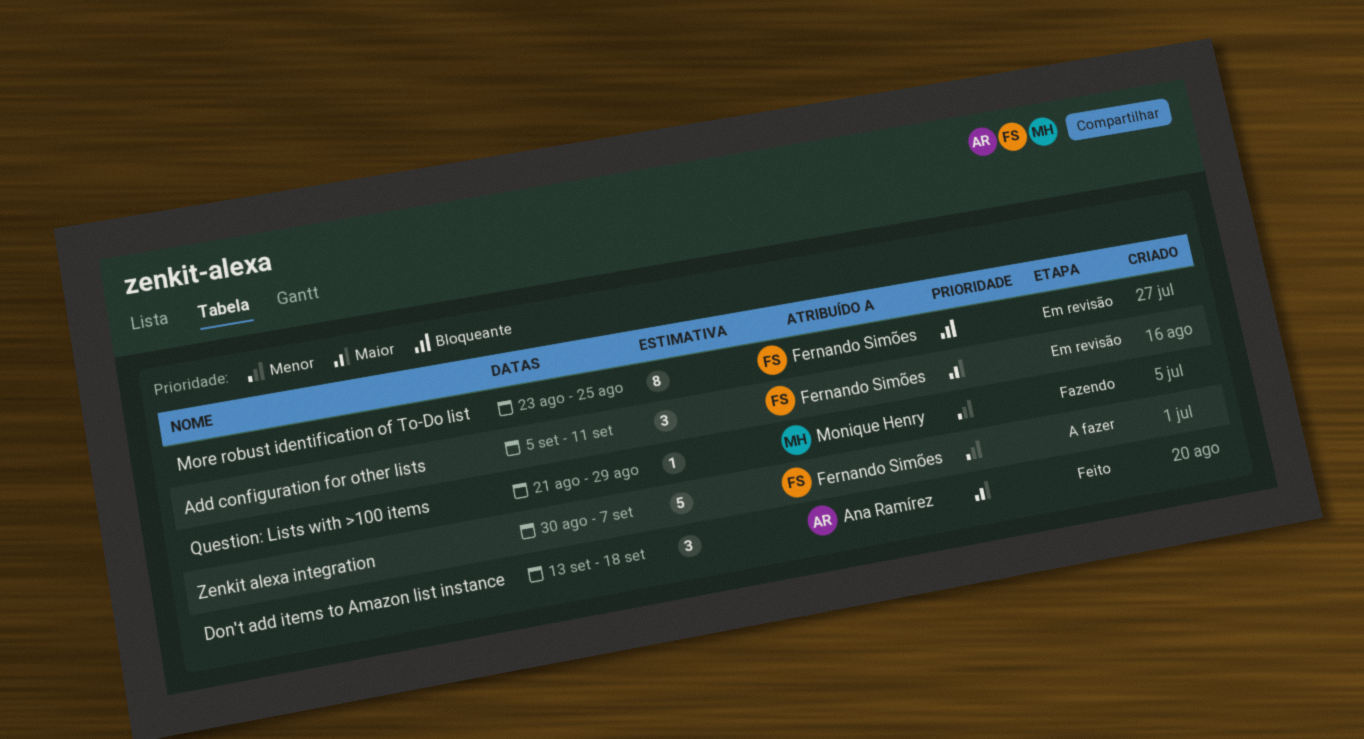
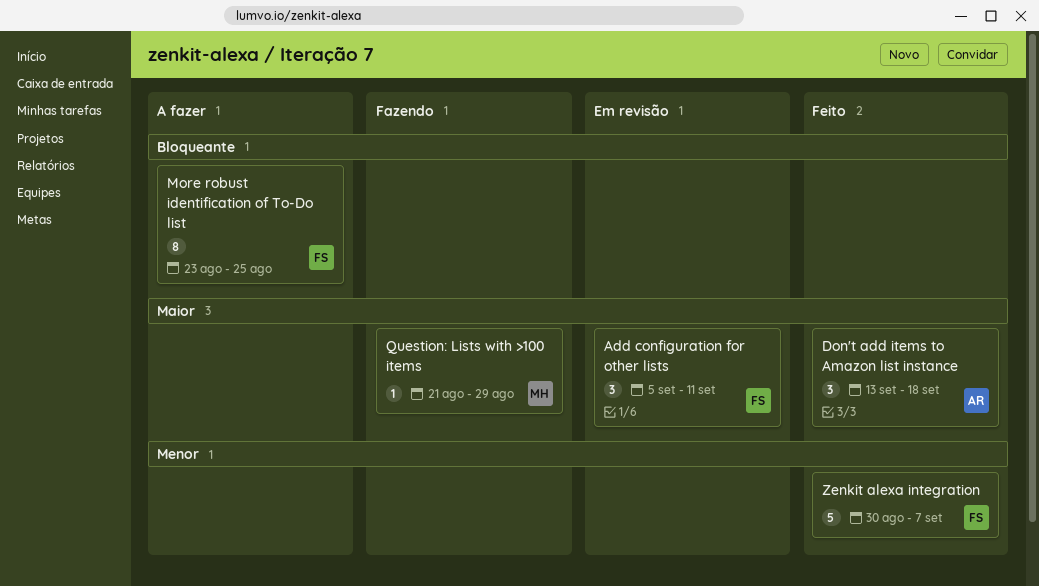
More robust identification of To-Do list, status: Em revisão -> A fazer
Question: Lists with >100 items, priority: Menor -> Maior
Zenkit alexa integration, status: A fazer -> Feito

